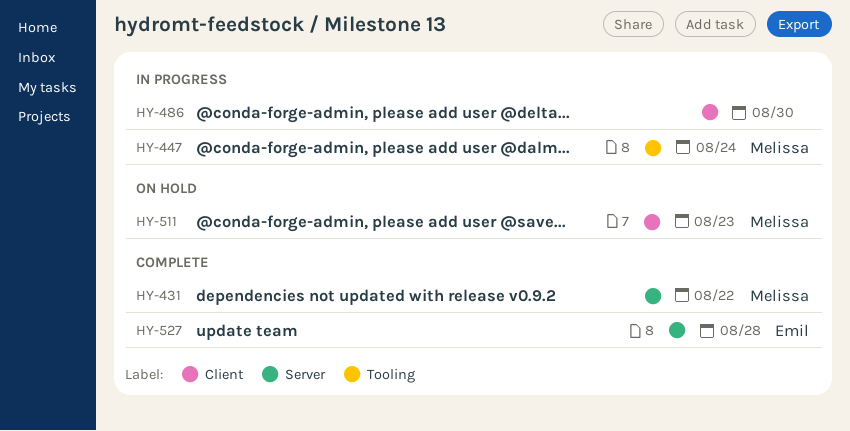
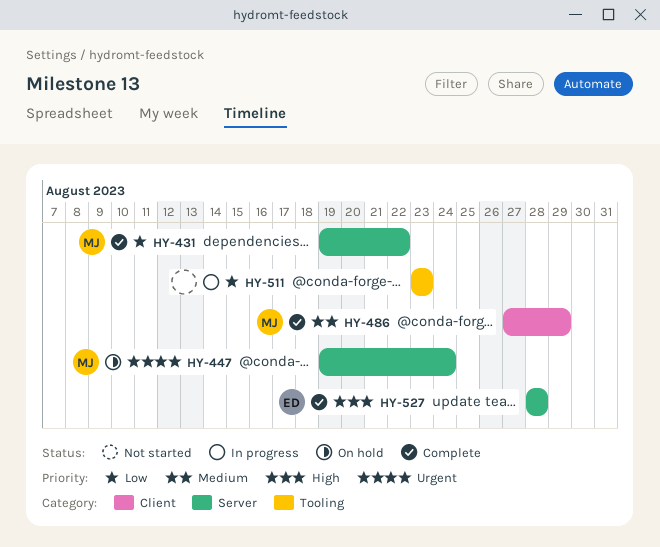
HY-447, status: In progress -> On hold
HY-447, label: Tooling -> Server
HY-486, status: In progress -> Complete
HY-486, owner: none -> Melissa
HY-486, due: Aug 30 -> Aug 29
HY-511, status: On hold -> In progress
HY-511, owner: Melissa -> none
HY-511, label: Client -> Tooling

